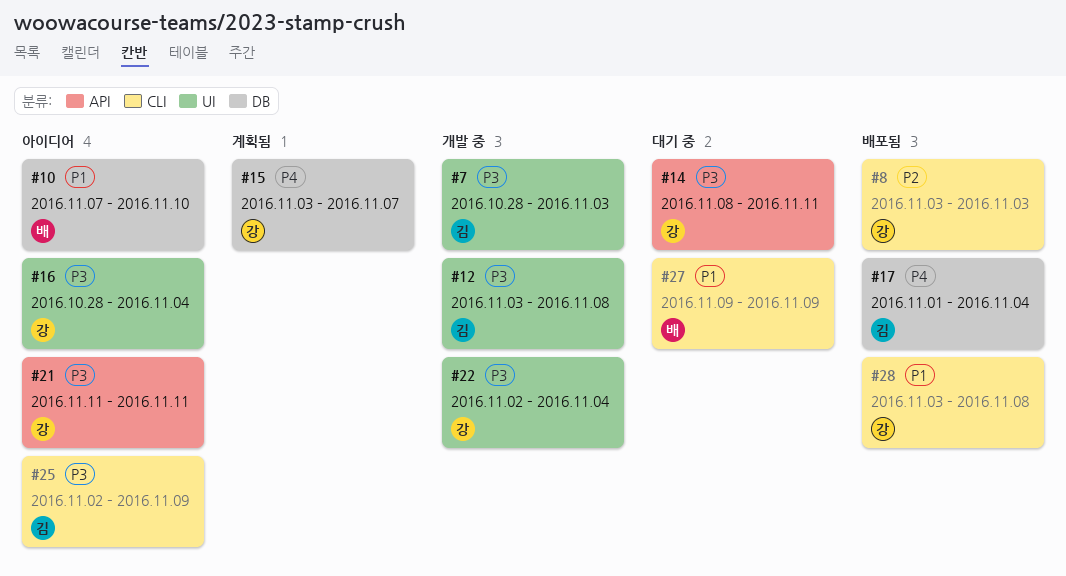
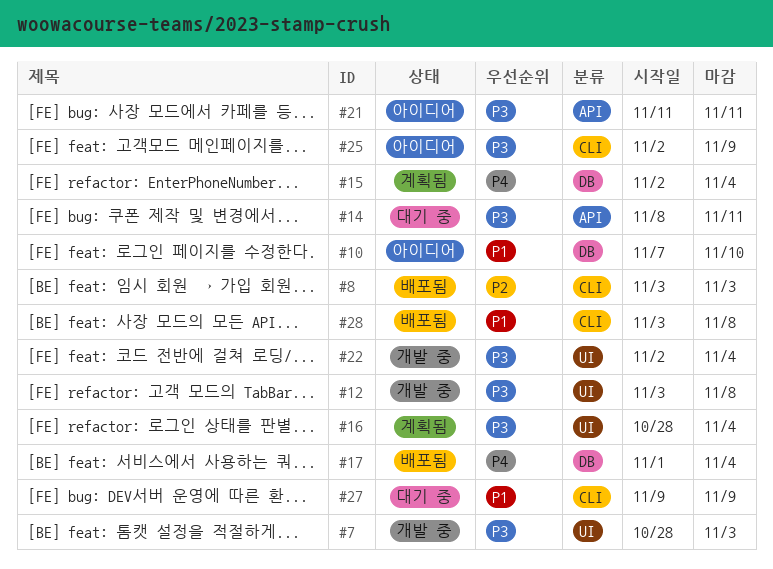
#15, start: Nov 3 -> Nov 2
#15, due: Nov 7 -> Nov 4
#16, status: 아이디어 -> 계획됨

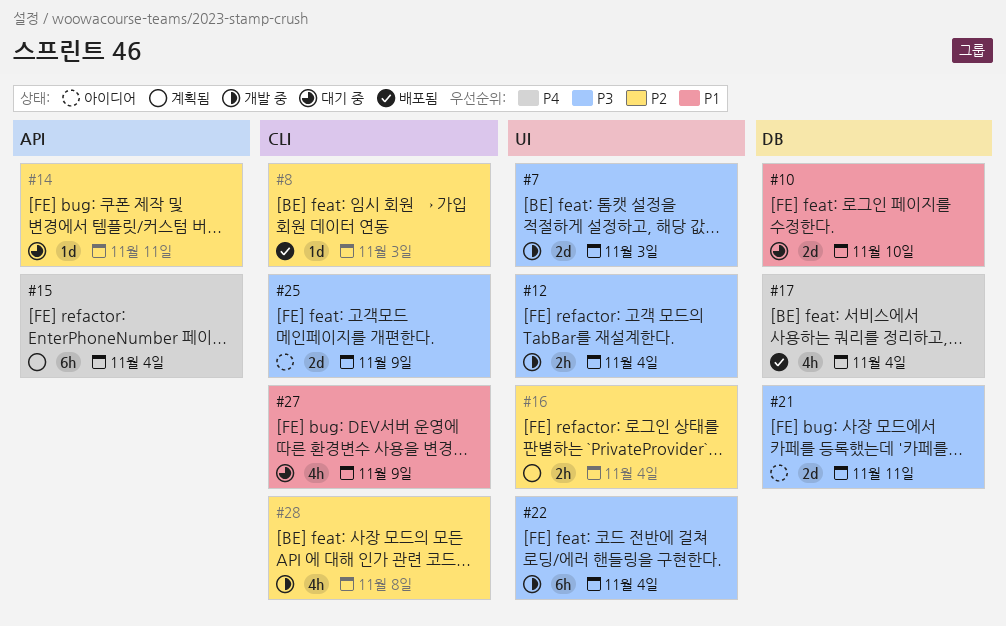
#10, status: 아이디어 -> 대기 중
#12, due: Nov 8 -> Nov 4
#14, priority: P3 -> P2
#15, label: DB -> API
#16, priority: P3 -> P2
#21, label: API -> DB
#28, status: 배포됨 -> 개발 중
#28, priority: P1 -> P2

